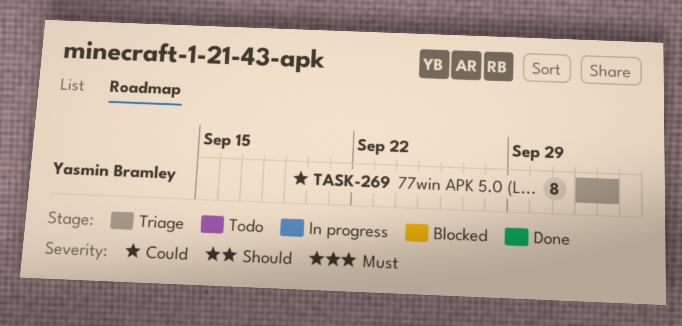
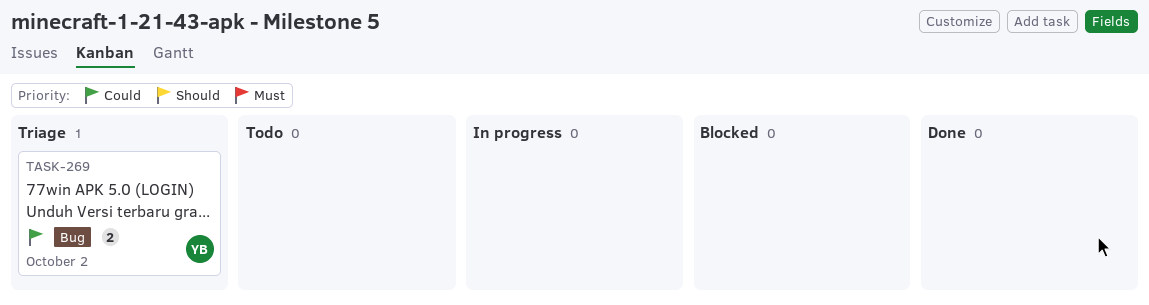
TASK-269, estimate: 8 -> 2
TASK-269, due: Oct 3 -> Oct 2

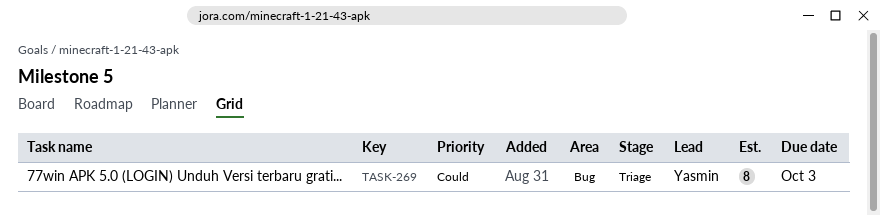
TASK-269, estimate: 2 -> 8
TASK-269, due: Oct 2 -> Oct 3

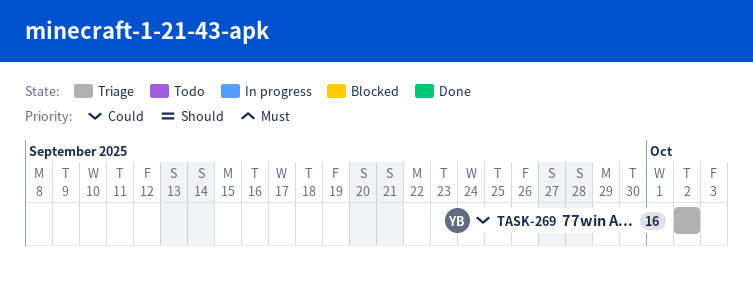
TASK-269, estimate: 8 -> 16
TASK-269, due: Oct 3 -> Oct 2

